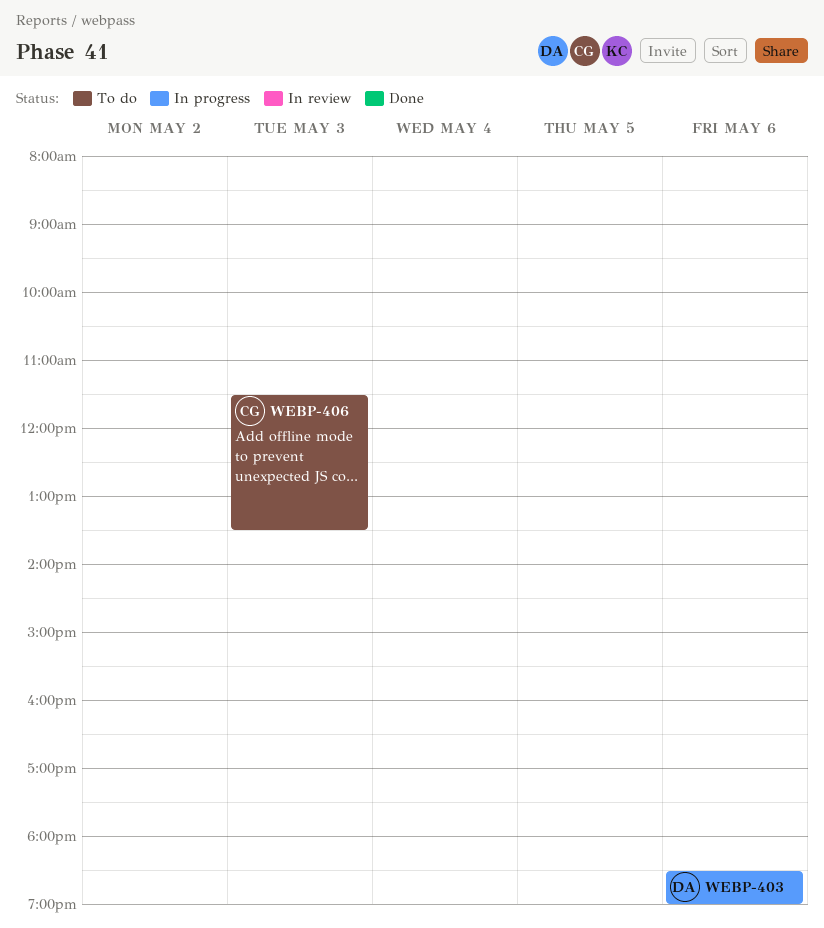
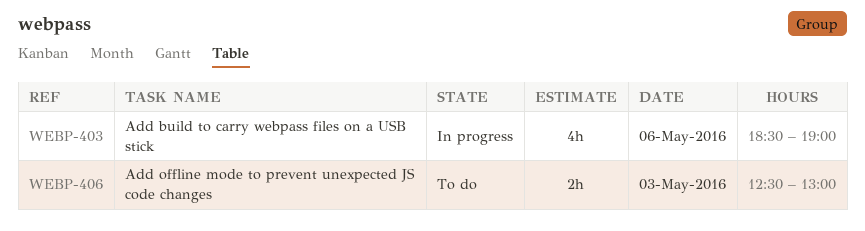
WEBP-406, begins: 11:30 -> 12:30
WEBP-406, ends: 13:30 -> 13:00

